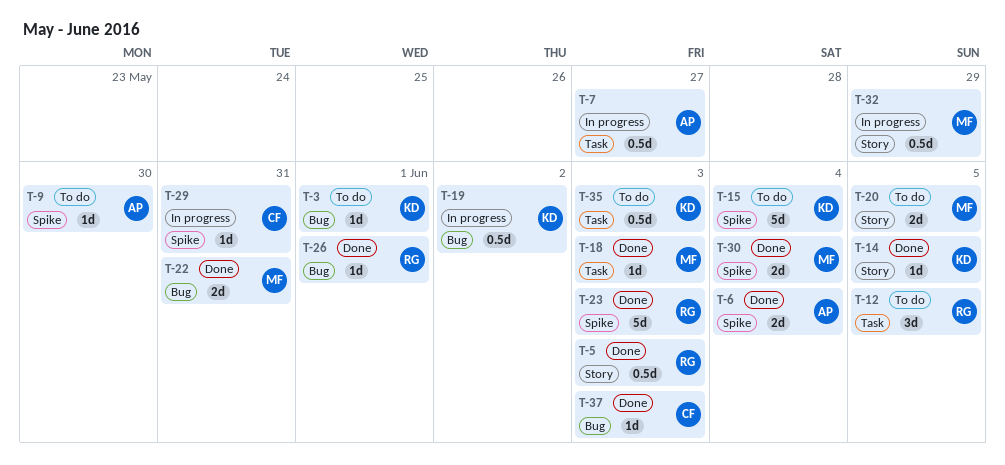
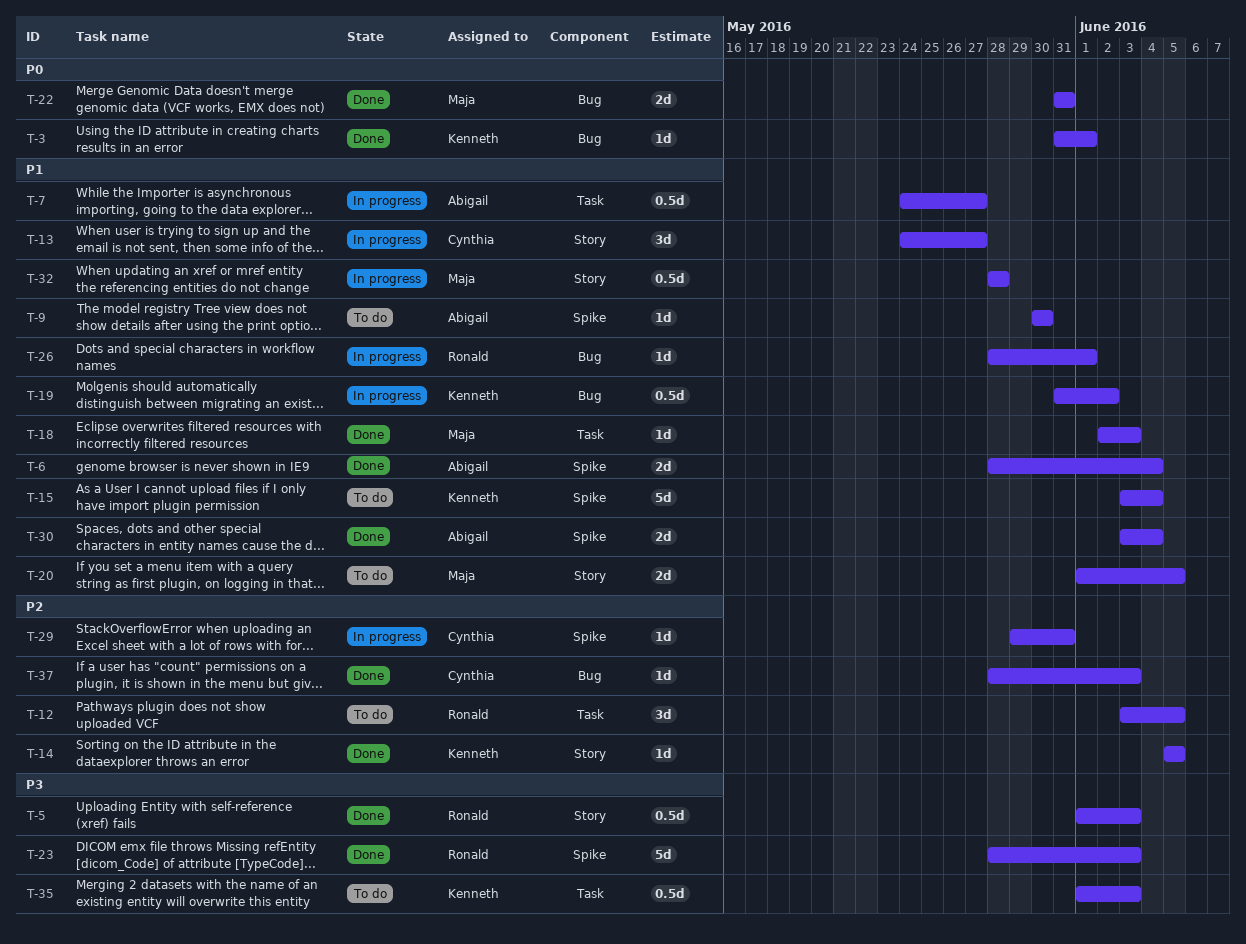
T-3, status: To do -> Done
T-13: none -> present
T-26, status: Done -> In progress
T-30, owner: Maja -> Abigail
T-32, due: May 29 -> May 28

